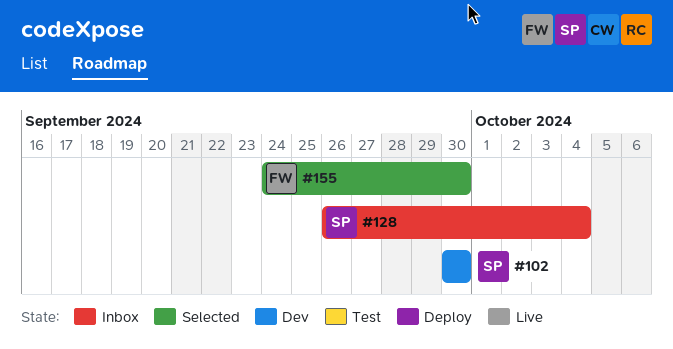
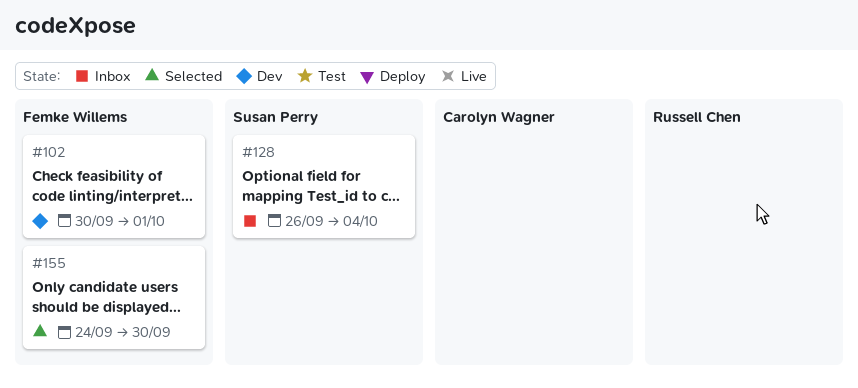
#102, owner: Susan Perry -> Femke Willems
#102, due: Sep 30 -> Oct 1

